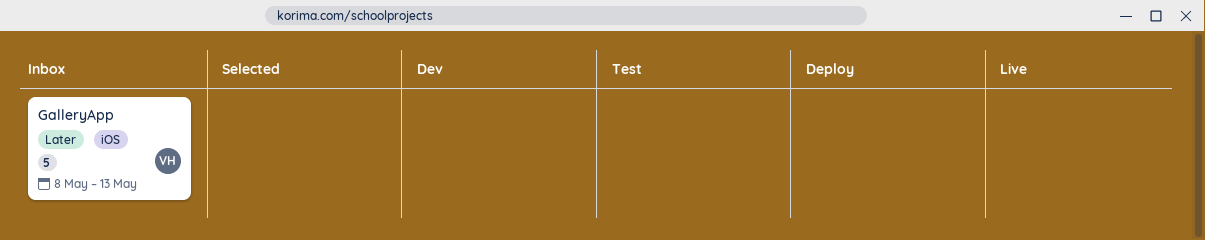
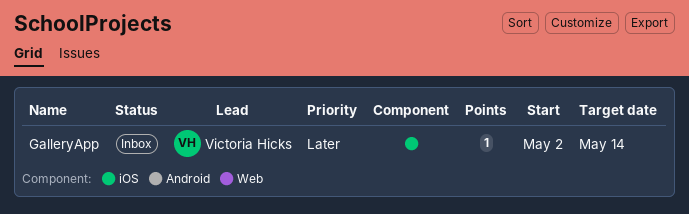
GalleryApp, estimate: 5 -> 1
GalleryApp, start: May 8 -> May 2
GalleryApp, due: May 13 -> May 14

